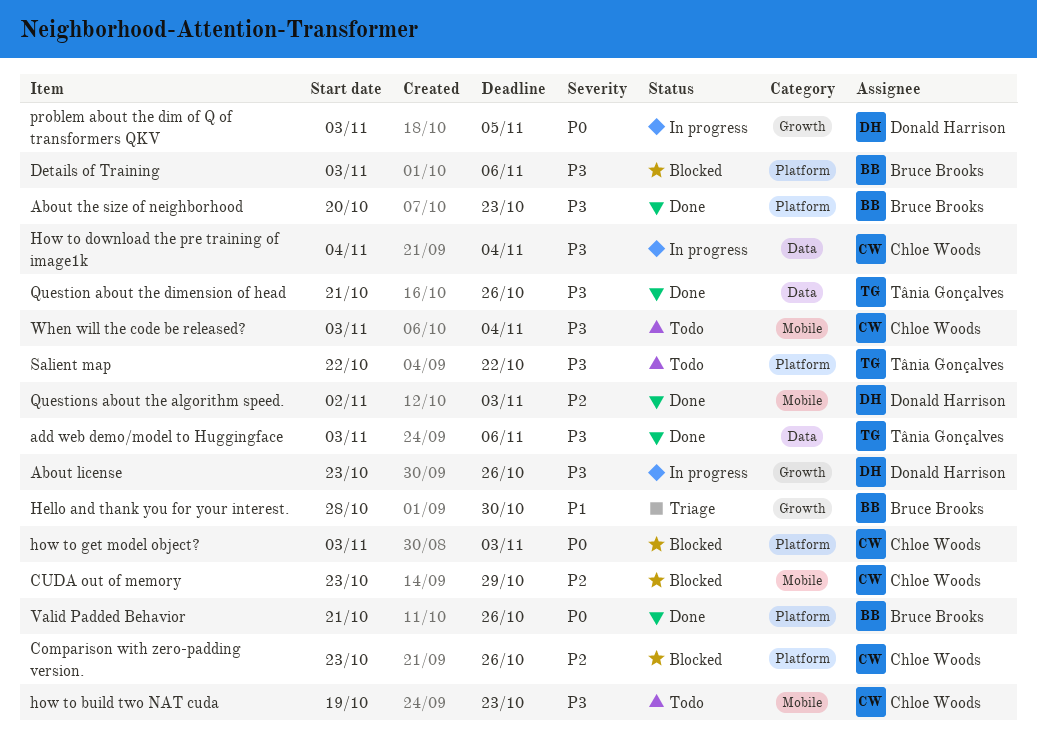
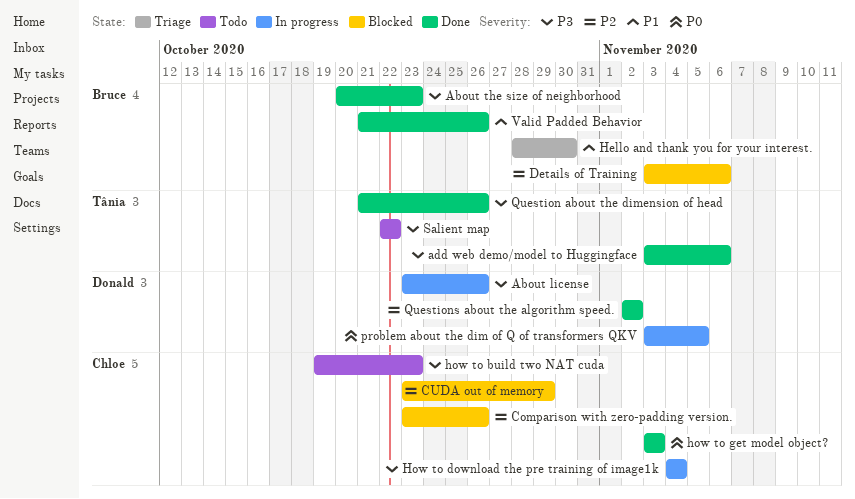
Details of Training, priority: P3 -> P2
how to get model object?, status: Blocked -> Done
Questions about the algorithm speed., due: Nov 3 -> Nov 2
Valid Padded Behavior, priority: P0 -> P1
When will the code be released?: present -> none

